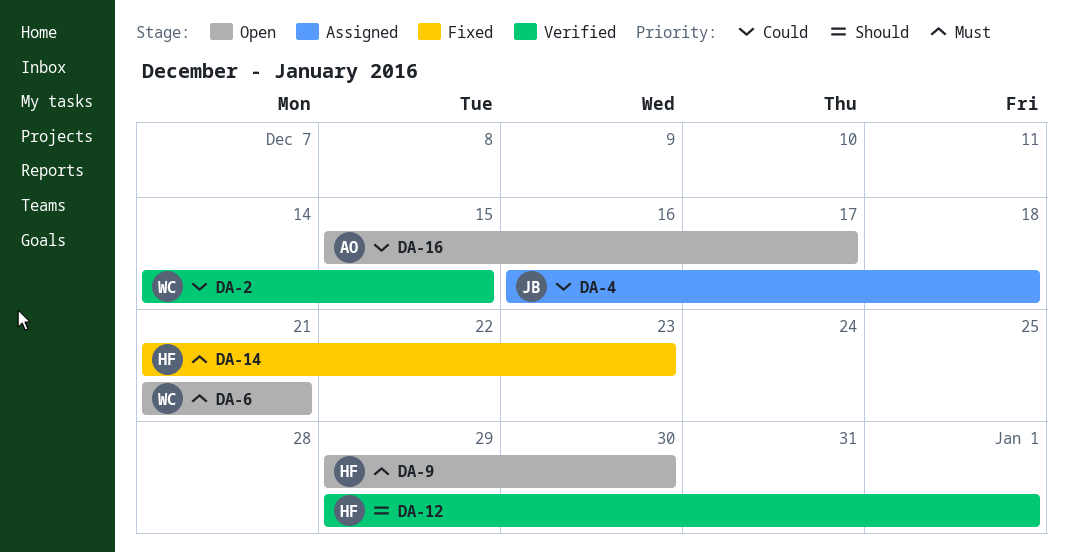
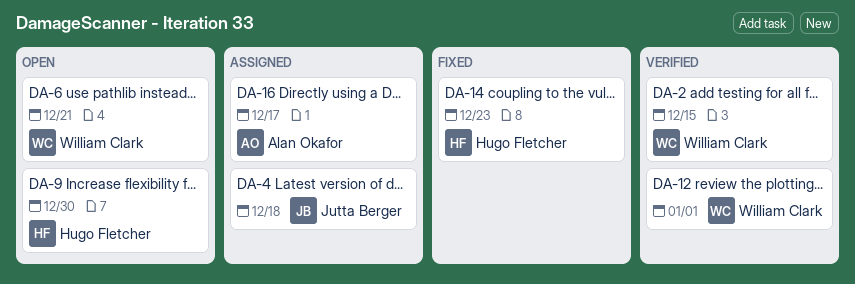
DA-12, owner: Hugo Fletcher -> William Clark
DA-16, status: Open -> Assigned

